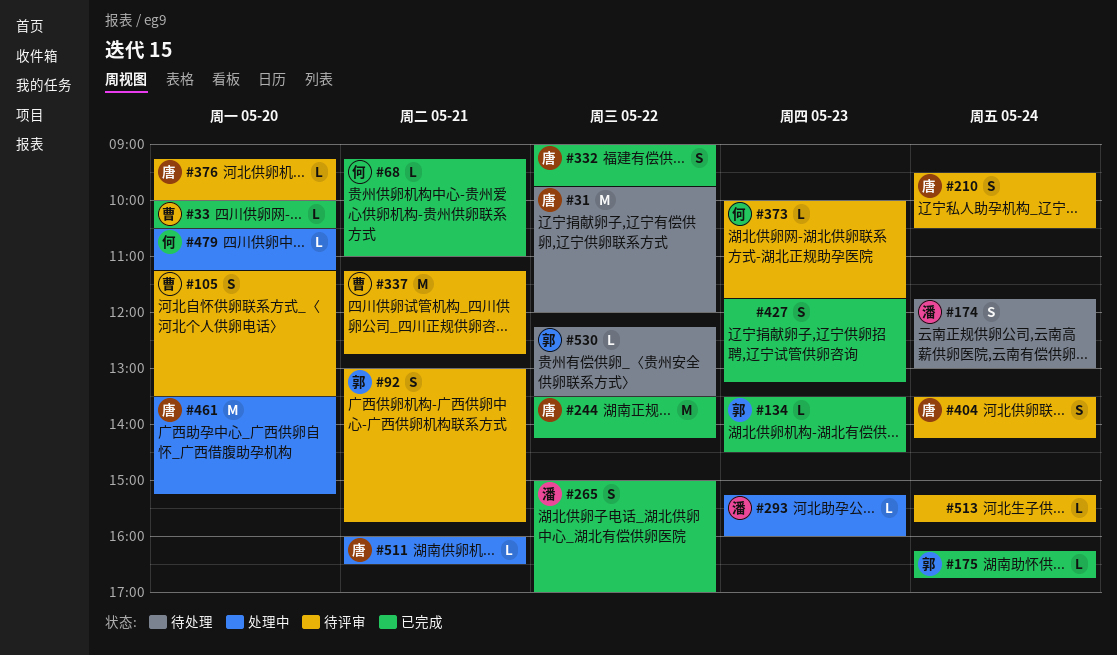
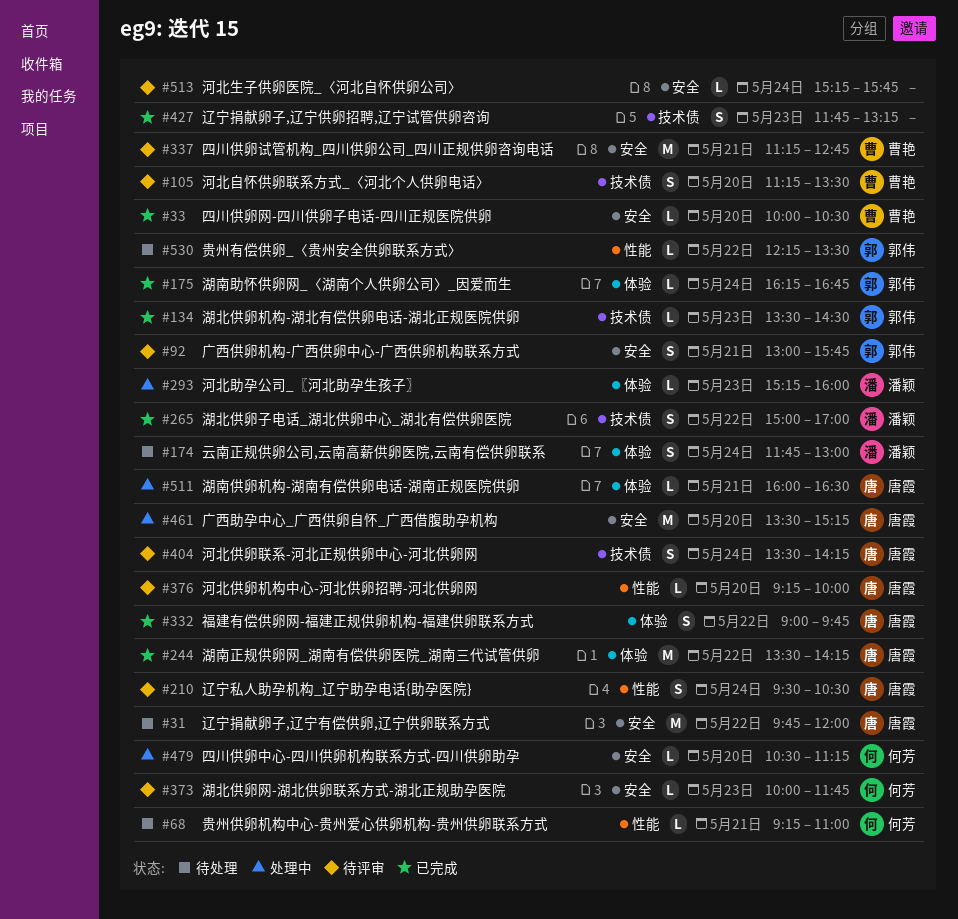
#68, status: 已完成 -> 待处理

